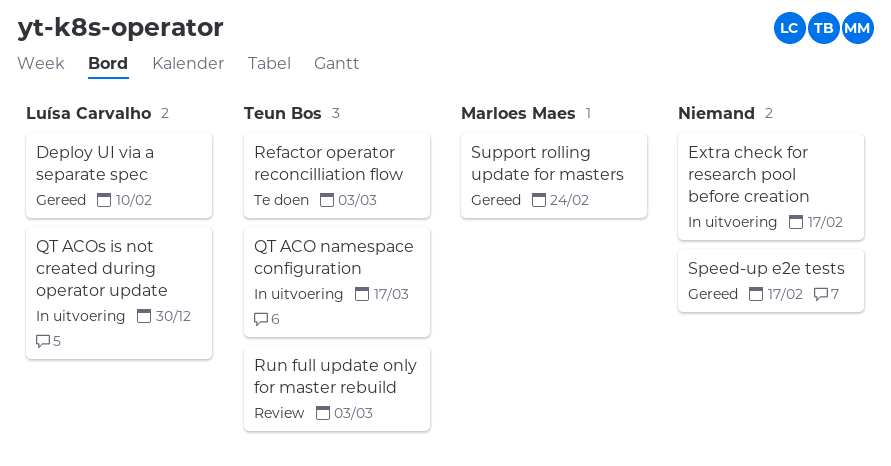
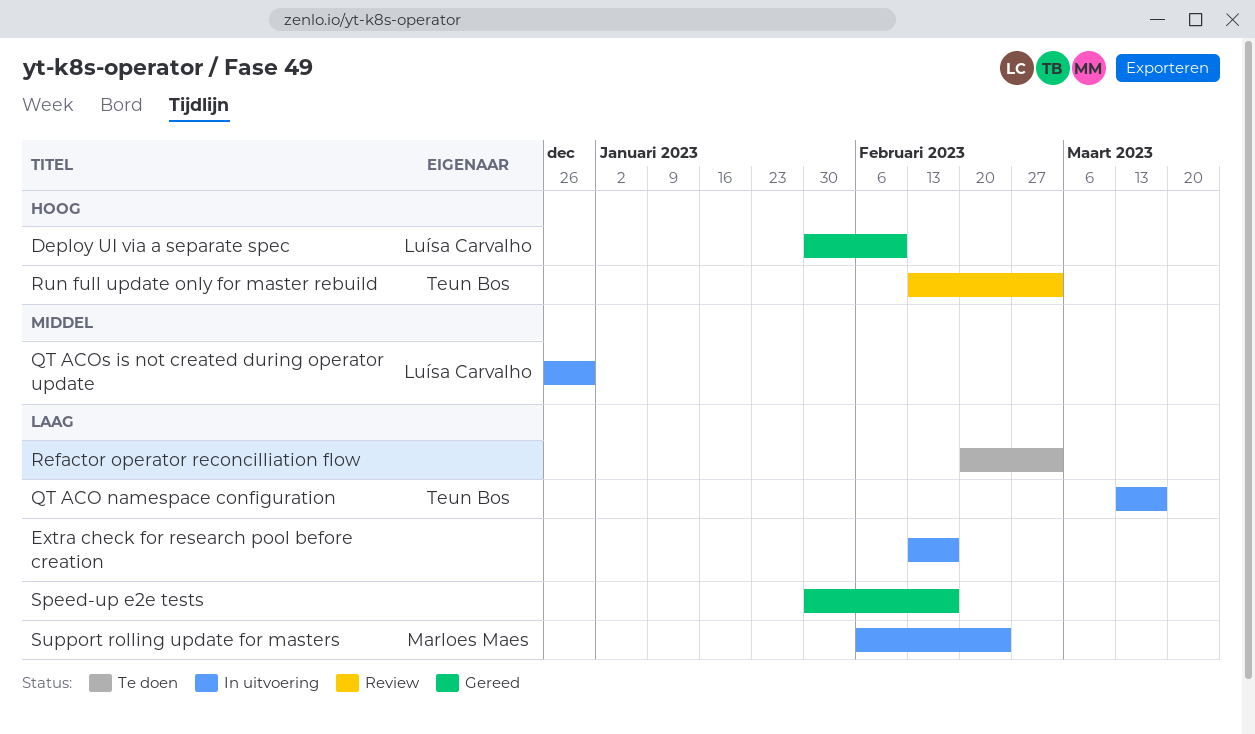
Refactor operator reconcilliation flow, owner: Teun Bos -> none
Support rolling update for masters, status: Gereed -> In uitvoering

